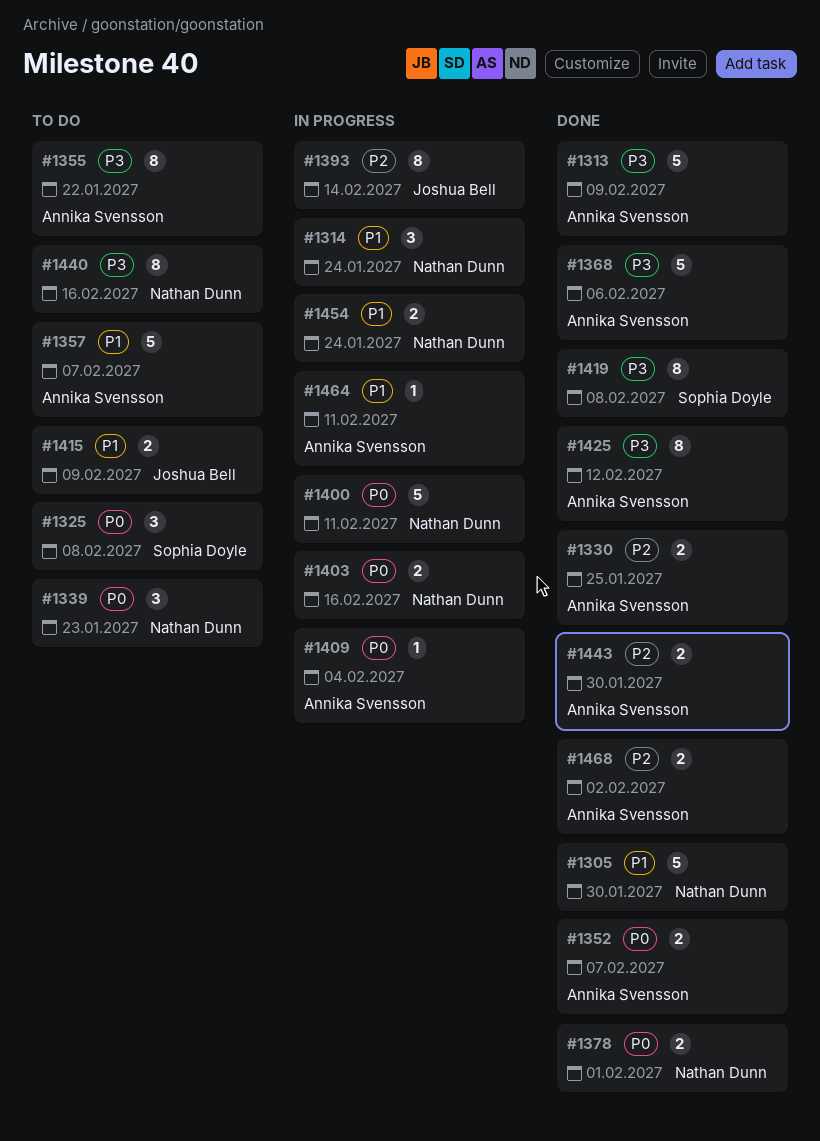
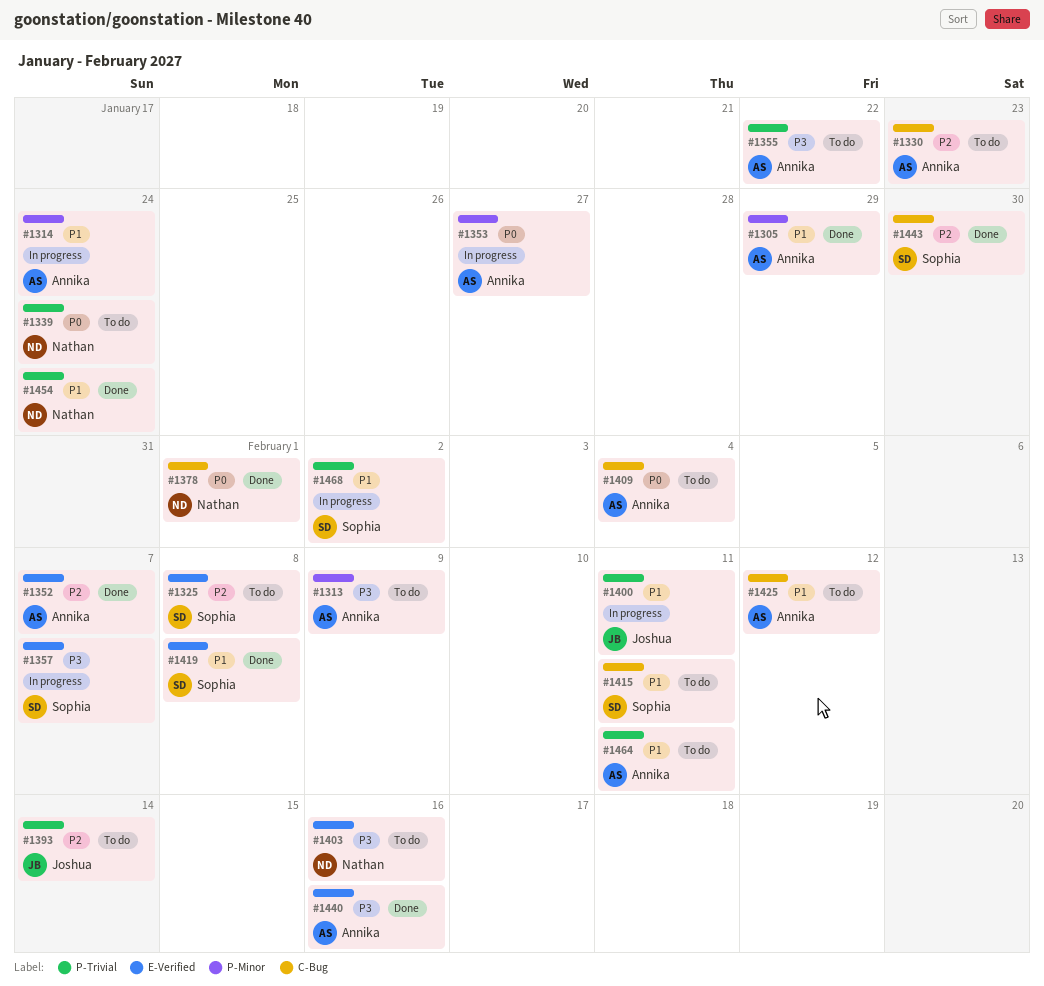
#1305, owner: Nathan Dunn -> Annika Svensson
#1305, due: Jan 30 -> Jan 29
#1313, status: Done -> To do
#1314, owner: Nathan Dunn -> Annika Svensson
#1325, priority: P0 -> P2
#1330, status: Done -> To do
#1330, due: Jan 25 -> Jan 23
#1339, due: Jan 23 -> Jan 24
#1352, priority: P0 -> P2
#1353: none -> present
#1357, status: To do -> In progress
#1357, owner: Annika Svensson -> Sophia Doyle
#1357, priority: P1 -> P3
#1368: present -> none
#1393, status: In progress -> To do
#1400, owner: Nathan Dunn -> Joshua Bell
#1400, priority: P0 -> P1
#1403, status: In progress -> To do
#1403, priority: P0 -> P3
#1409, status: In progress -> To do
#1415, owner: Joshua Bell -> Sophia Doyle
#1415, due: Feb 9 -> Feb 11
#1419, priority: P3 -> P1
#1425, status: Done -> To do
#1425, priority: P3 -> P1
#1440, status: To do -> Done
#1440, owner: Nathan Dunn -> Annika Svensson
#1443, owner: Annika Svensson -> Sophia Doyle
#1454, status: In progress -> Done
#1464, status: In progress -> To do
#1468, status: Done -> In progress
#1468, owner: Annika Svensson -> Sophia Doyle
#1468, priority: P2 -> P1

